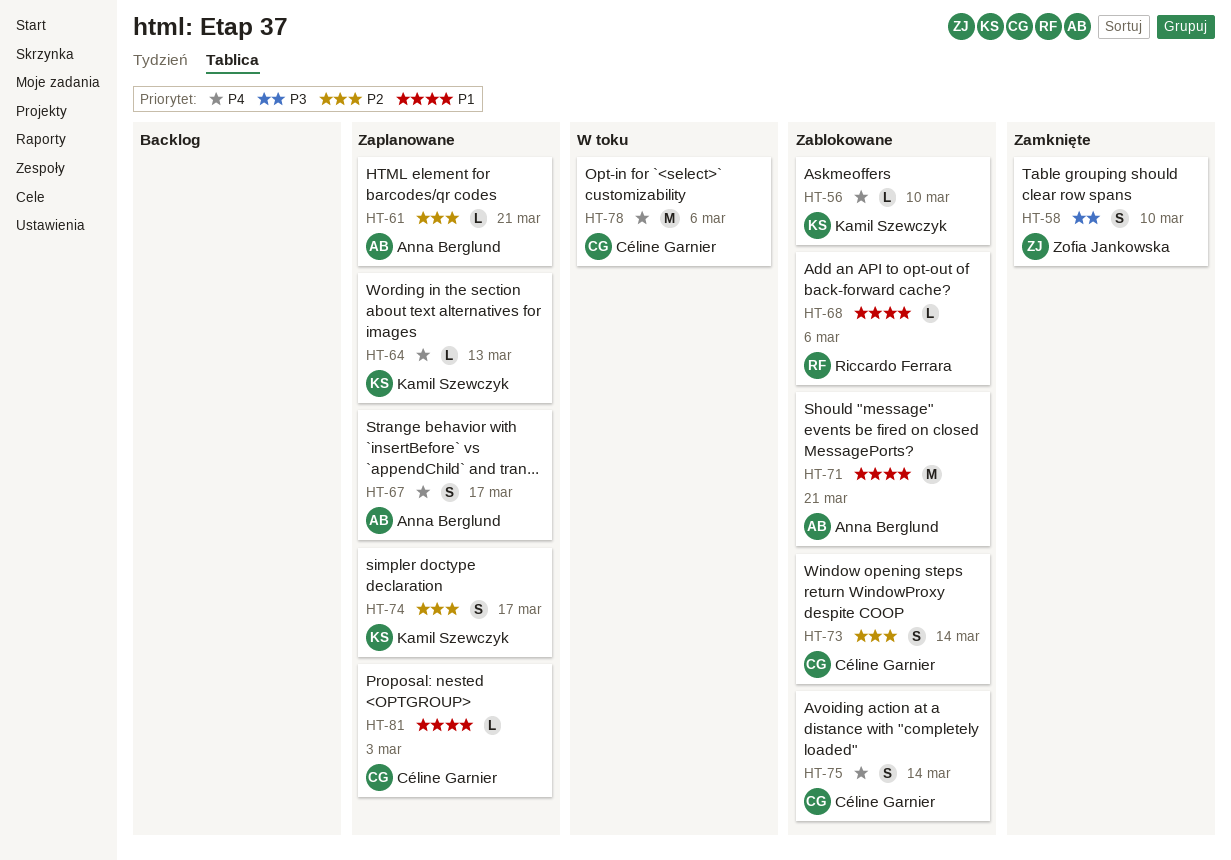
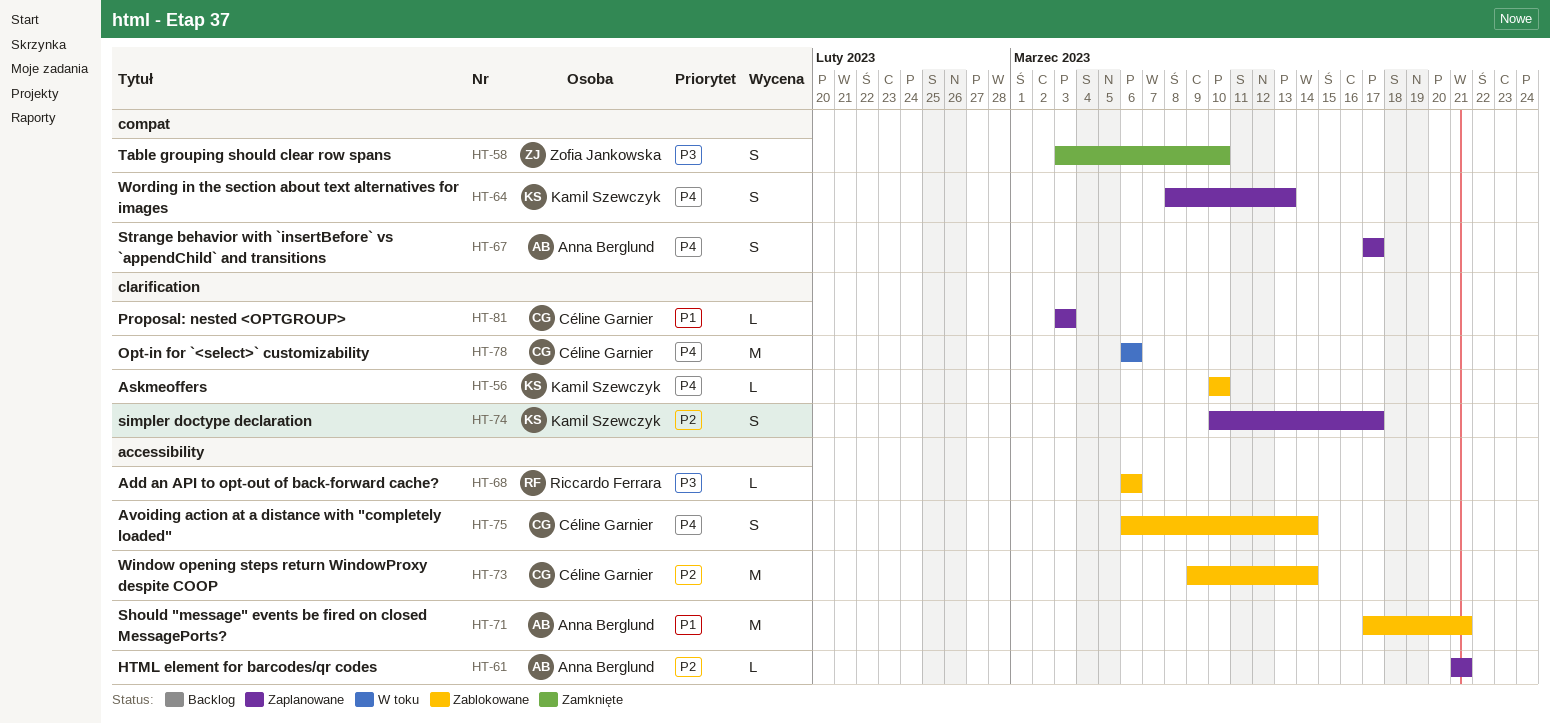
HT-64, estimate: L -> S
HT-68, priority: P1 -> P3
HT-73, estimate: S -> M

